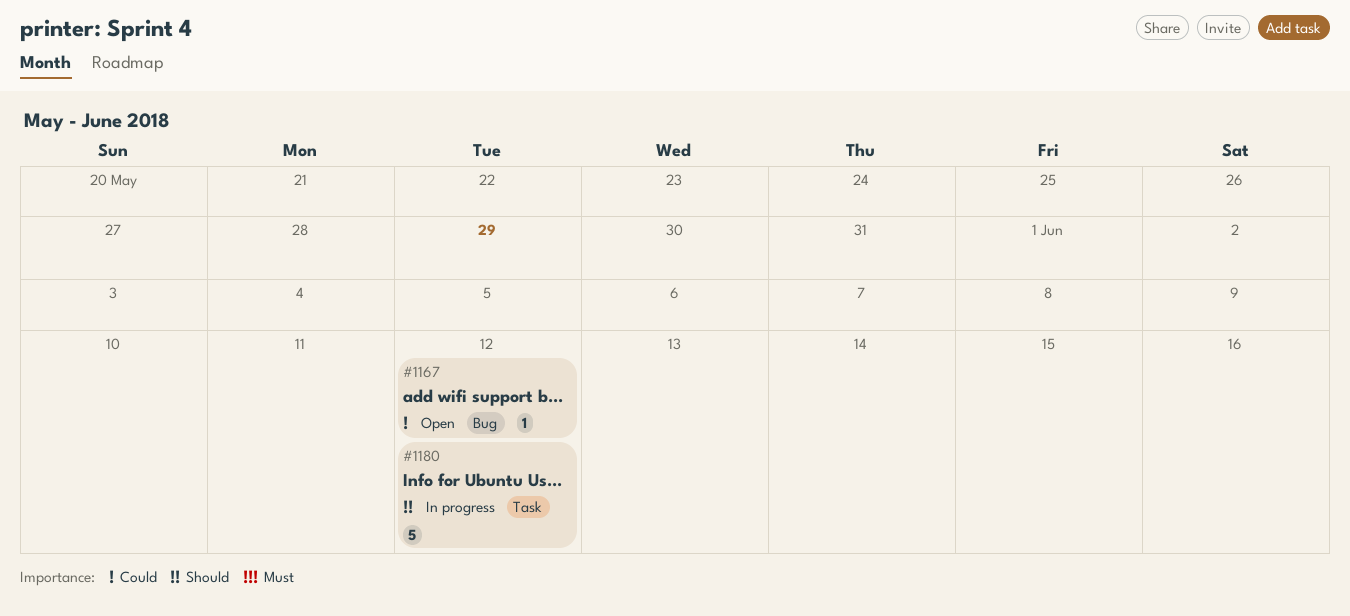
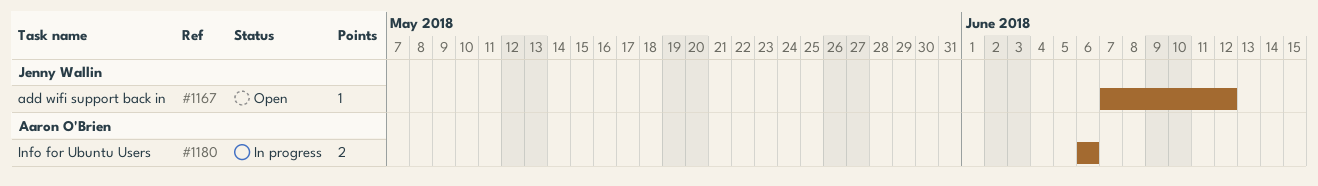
#1180, estimate: 5 -> 2
#1180, due: Jun 12 -> Jun 6

